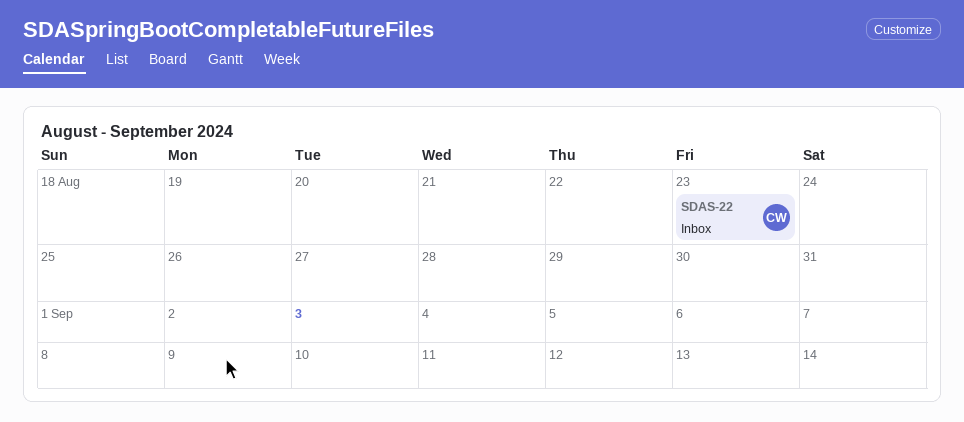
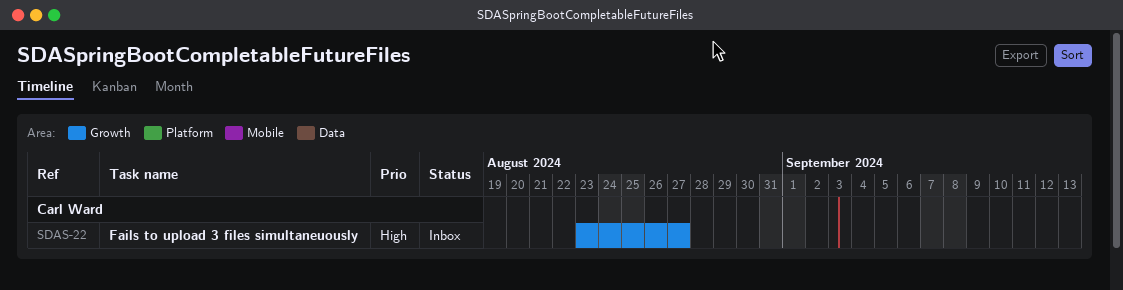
SDAS-22, due: Aug 23 -> Aug 27

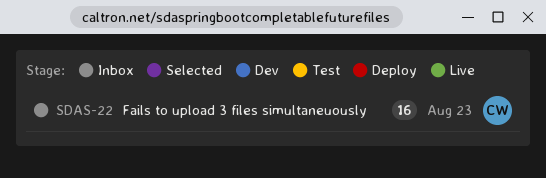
SDAS-22, due: Aug 27 -> Aug 23

